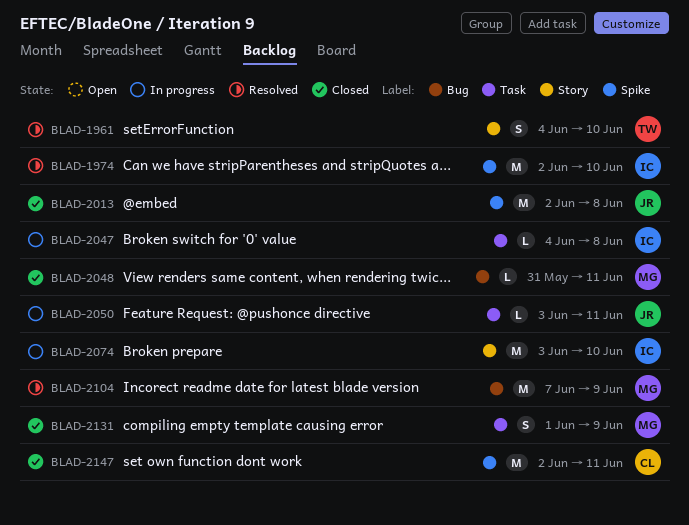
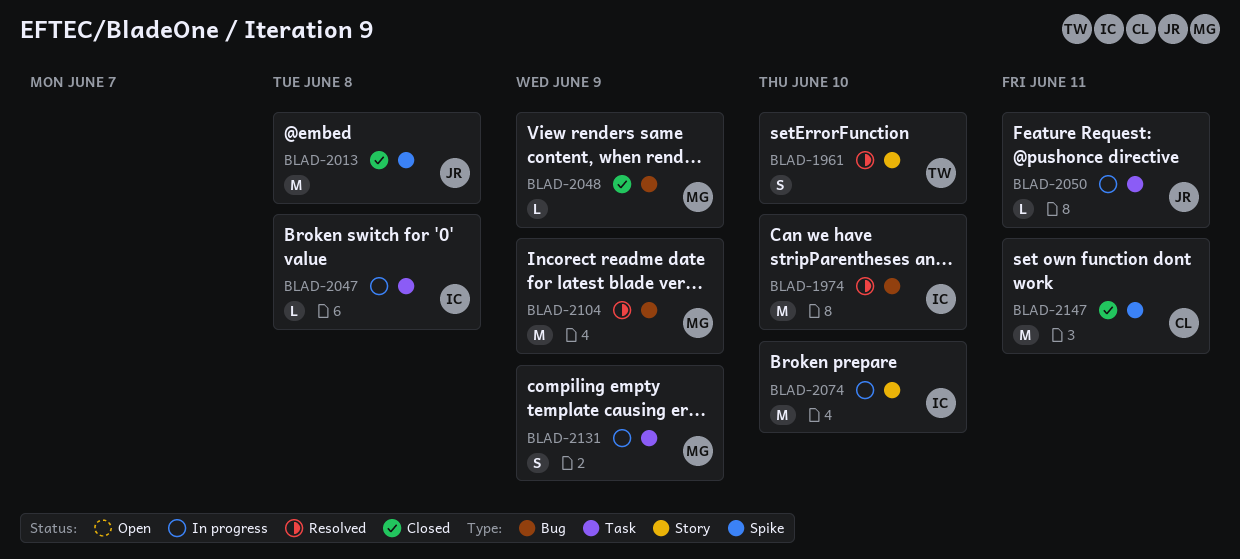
BLAD-1974, label: Spike -> Bug
BLAD-2048, due: Jun 11 -> Jun 9
BLAD-2131, status: Closed -> In progress

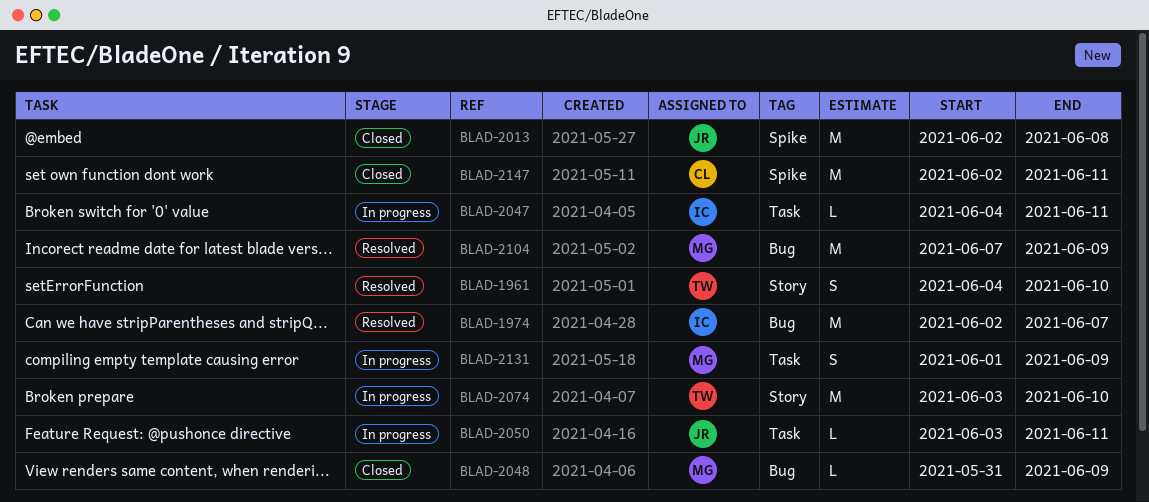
BLAD-1974, due: Jun 10 -> Jun 7
BLAD-2047, due: Jun 8 -> Jun 11
BLAD-2074, owner: IC -> TW

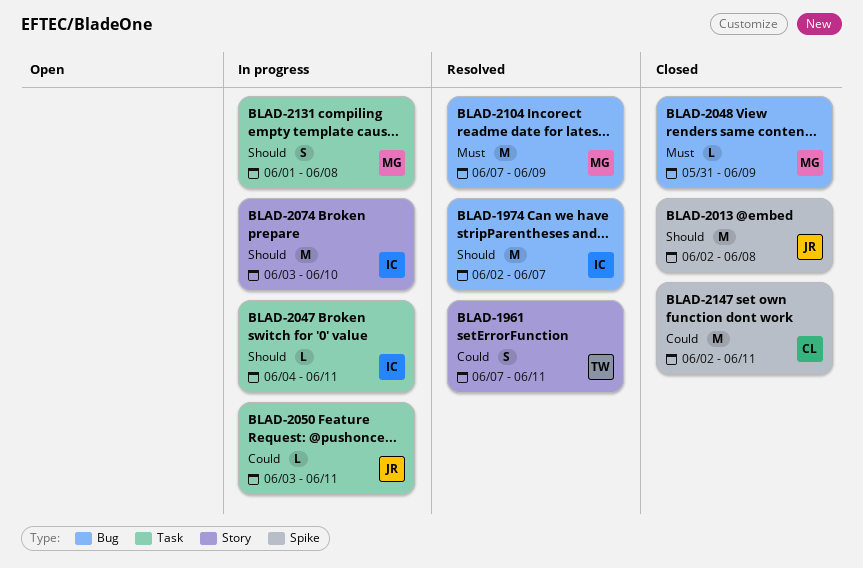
BLAD-1961, start: Jun 4 -> Jun 7
BLAD-1961, due: Jun 10 -> Jun 11
BLAD-2074, owner: TW -> IC
BLAD-2131, due: Jun 9 -> Jun 8

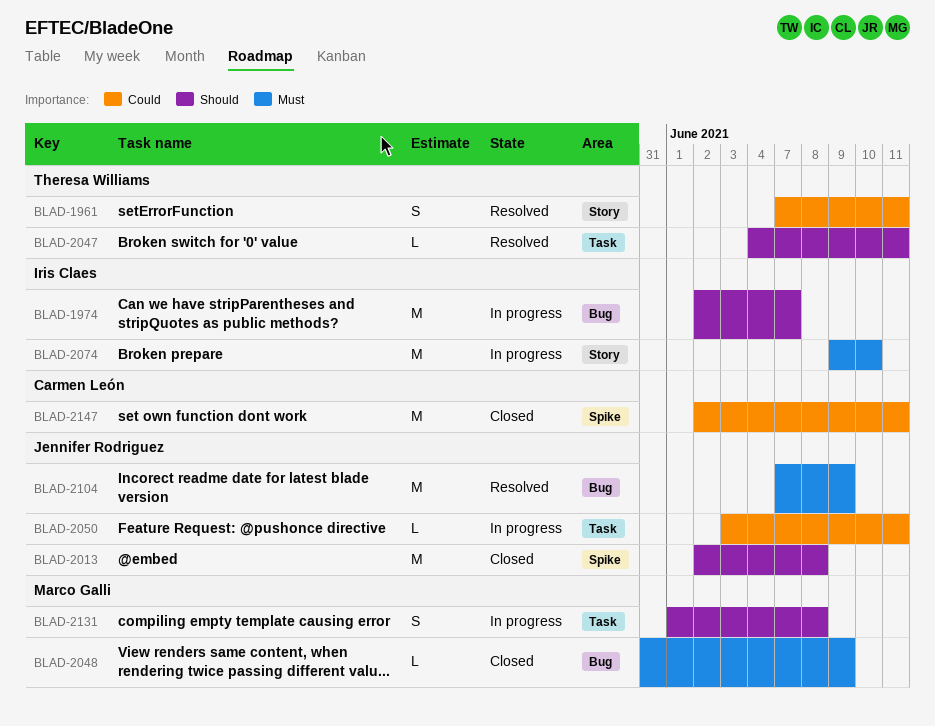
BLAD-1974, status: Resolved -> In progress
BLAD-2047, status: In progress -> Resolved
BLAD-2047, owner: Iris Claes -> Theresa Williams
BLAD-2074, priority: Should -> Must
BLAD-2074, start: Jun 3 -> Jun 9
BLAD-2104, owner: Marco Galli -> Jennifer Rodriguez

